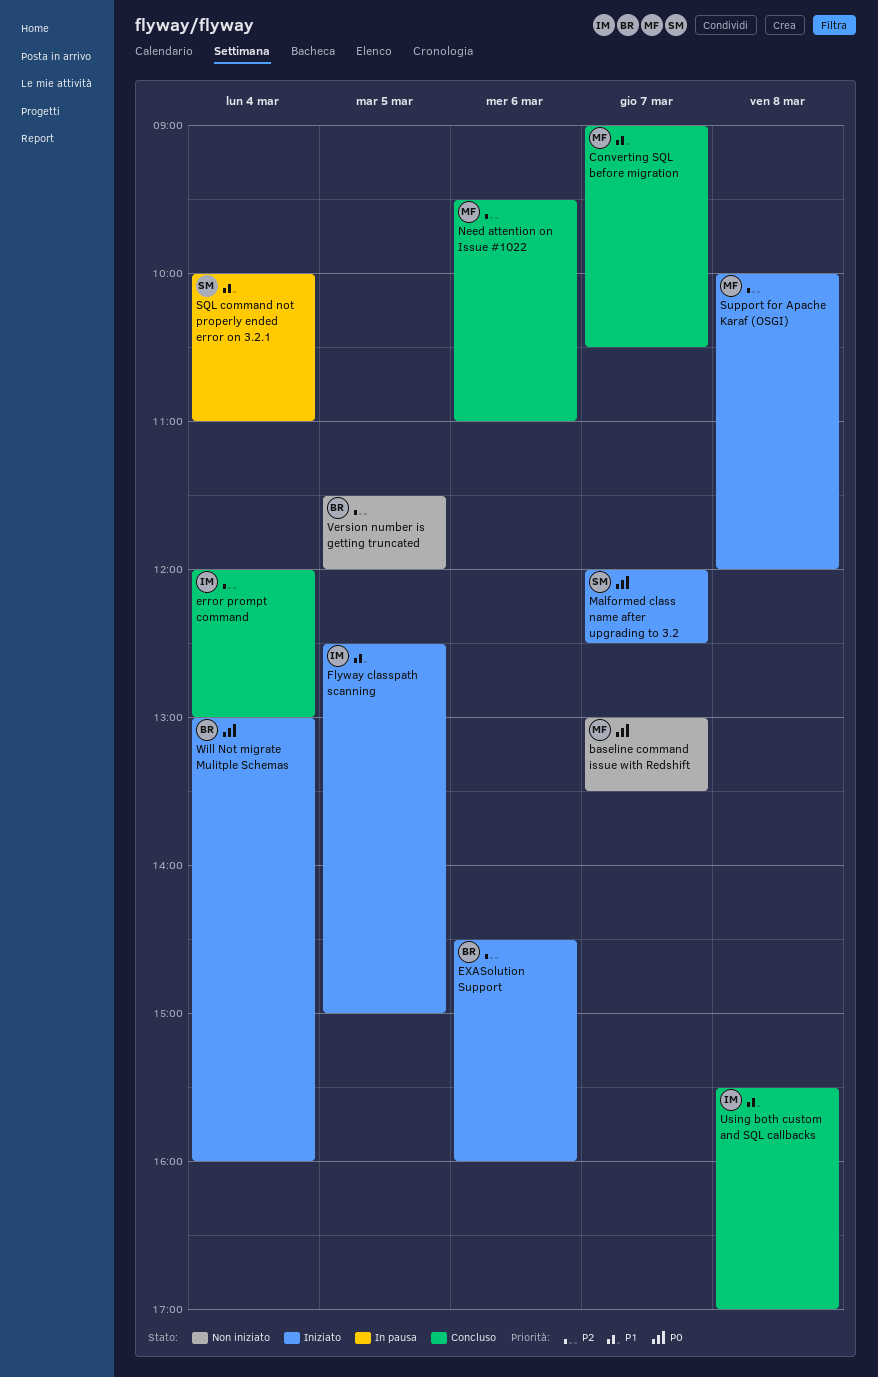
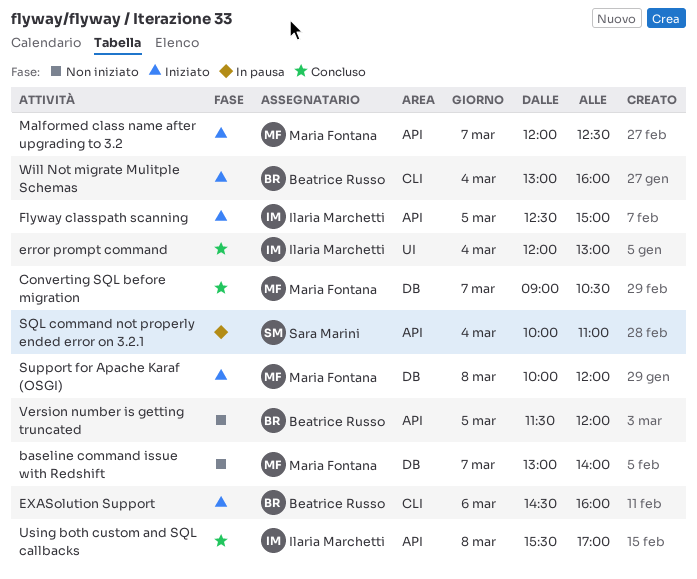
baseline command issue with Redshift, ends: 13:30 -> 14:00
Malformed class name after upgrading to 3.2, owner: Sara Marini -> Maria Fontana
Need attention on Issue #1022: present -> none

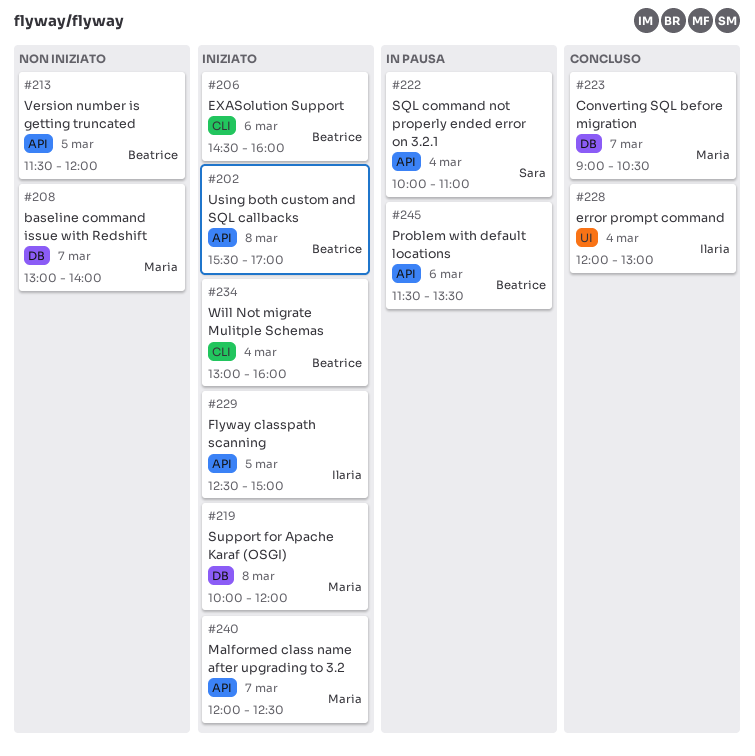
Problem with default locations: none -> present
Using both custom and SQL callbacks, status: Concluso -> Iniziato
Using both custom and SQL callbacks, owner: Ilaria Marchetti -> Beatrice Russo

